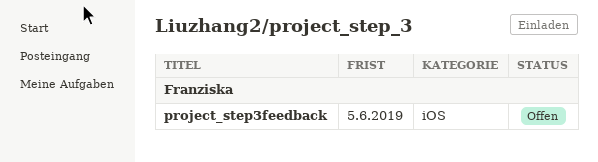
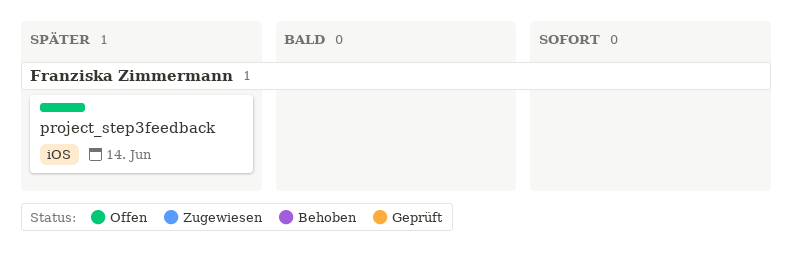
project_step3feedback, due: Jun 5 -> Jun 14

